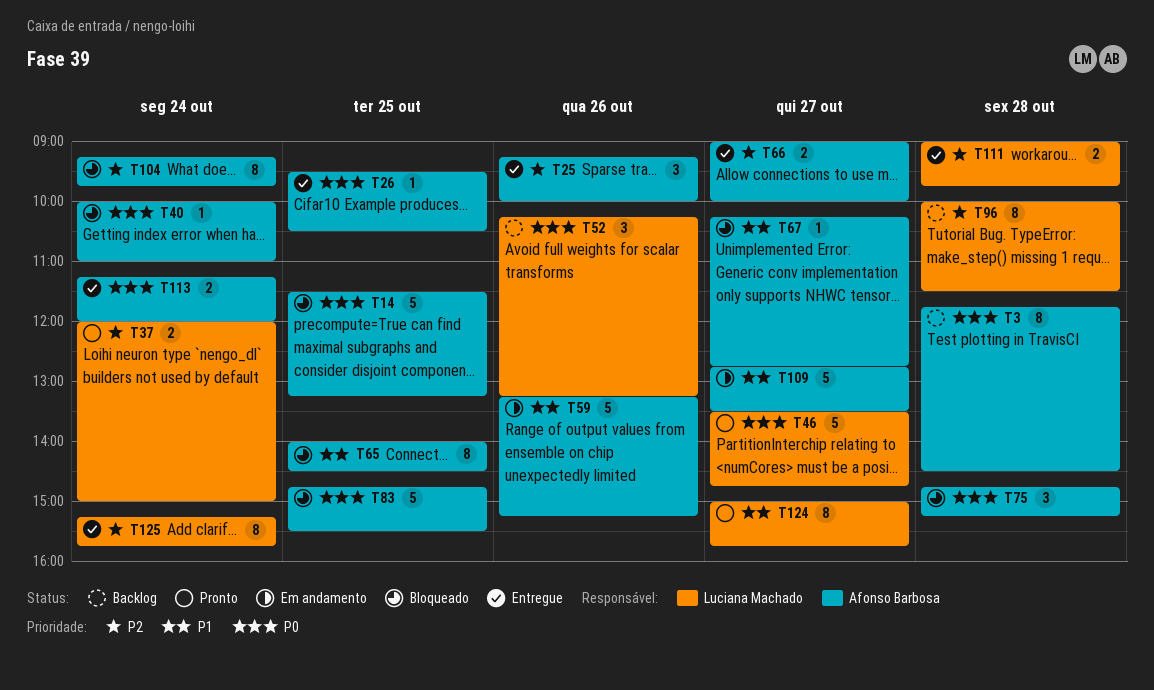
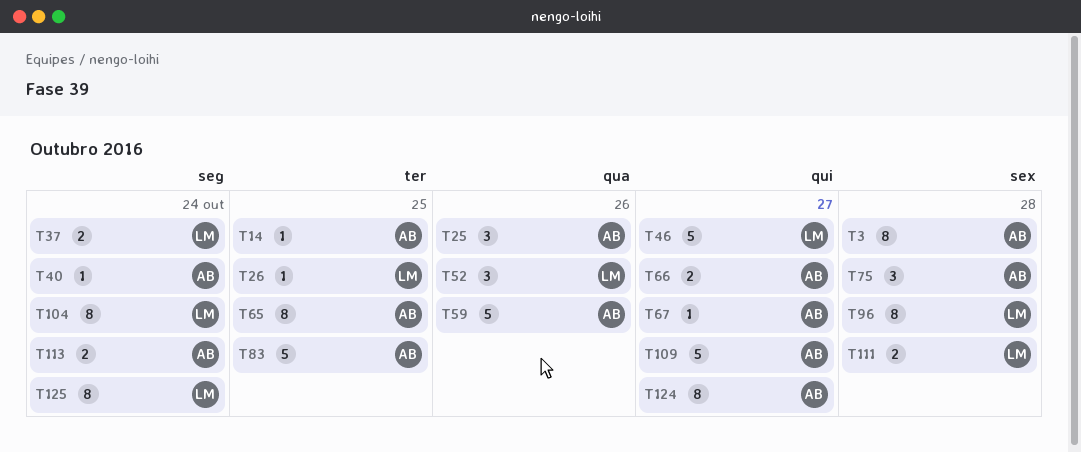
T14, estimate: 5 -> 1
T26, owner: Afonso Barbosa -> Luciana Machado
T104, owner: Afonso Barbosa -> Luciana Machado
T124, owner: Luciana Machado -> Afonso Barbosa

